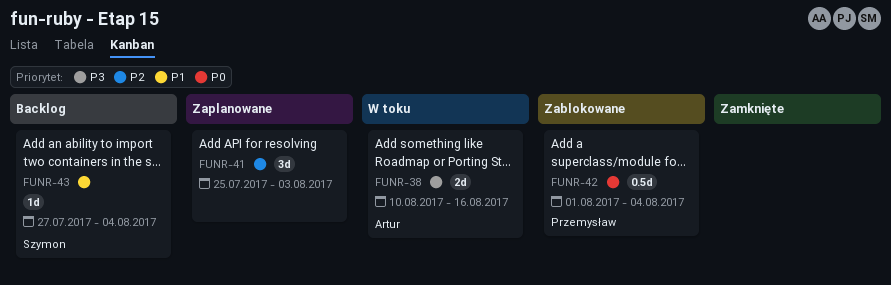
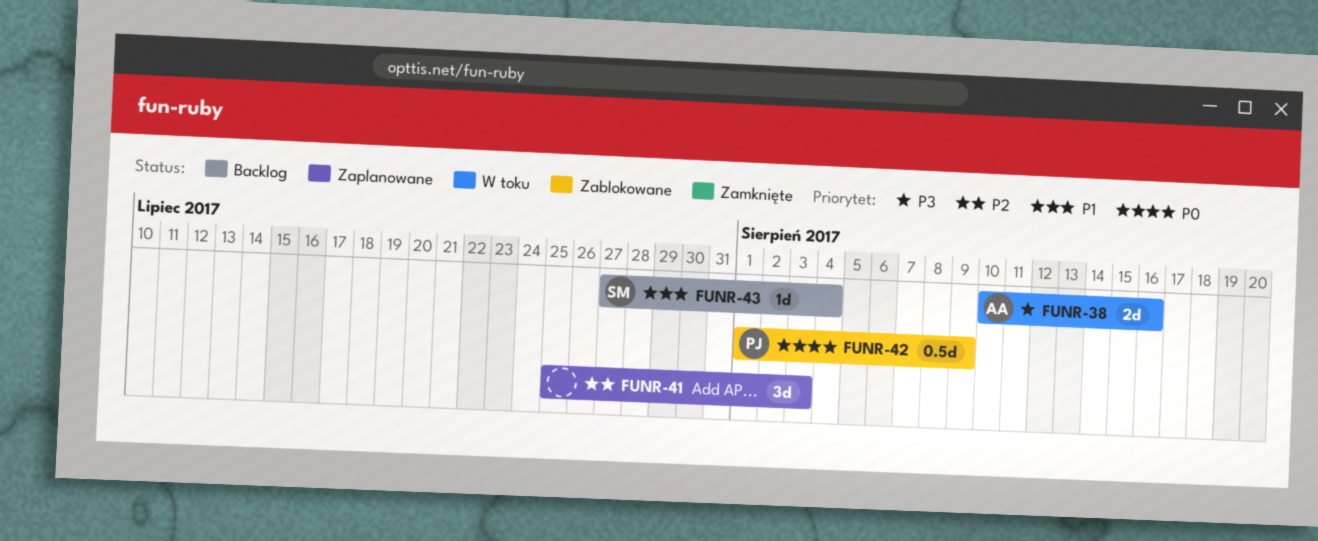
FUNR-42, due: Aug 4 -> Aug 9

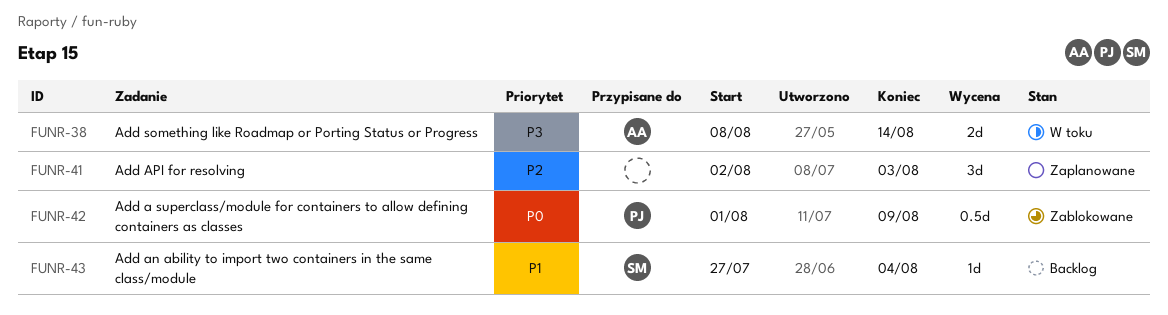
FUNR-38, start: Aug 10 -> Aug 8
FUNR-38, due: Aug 16 -> Aug 14
FUNR-41, start: Jul 25 -> Aug 2

